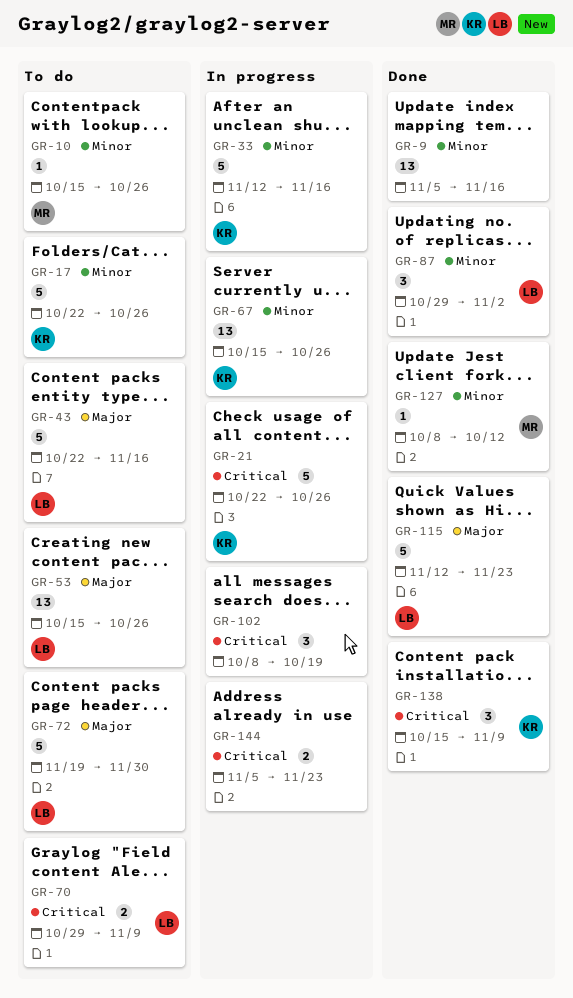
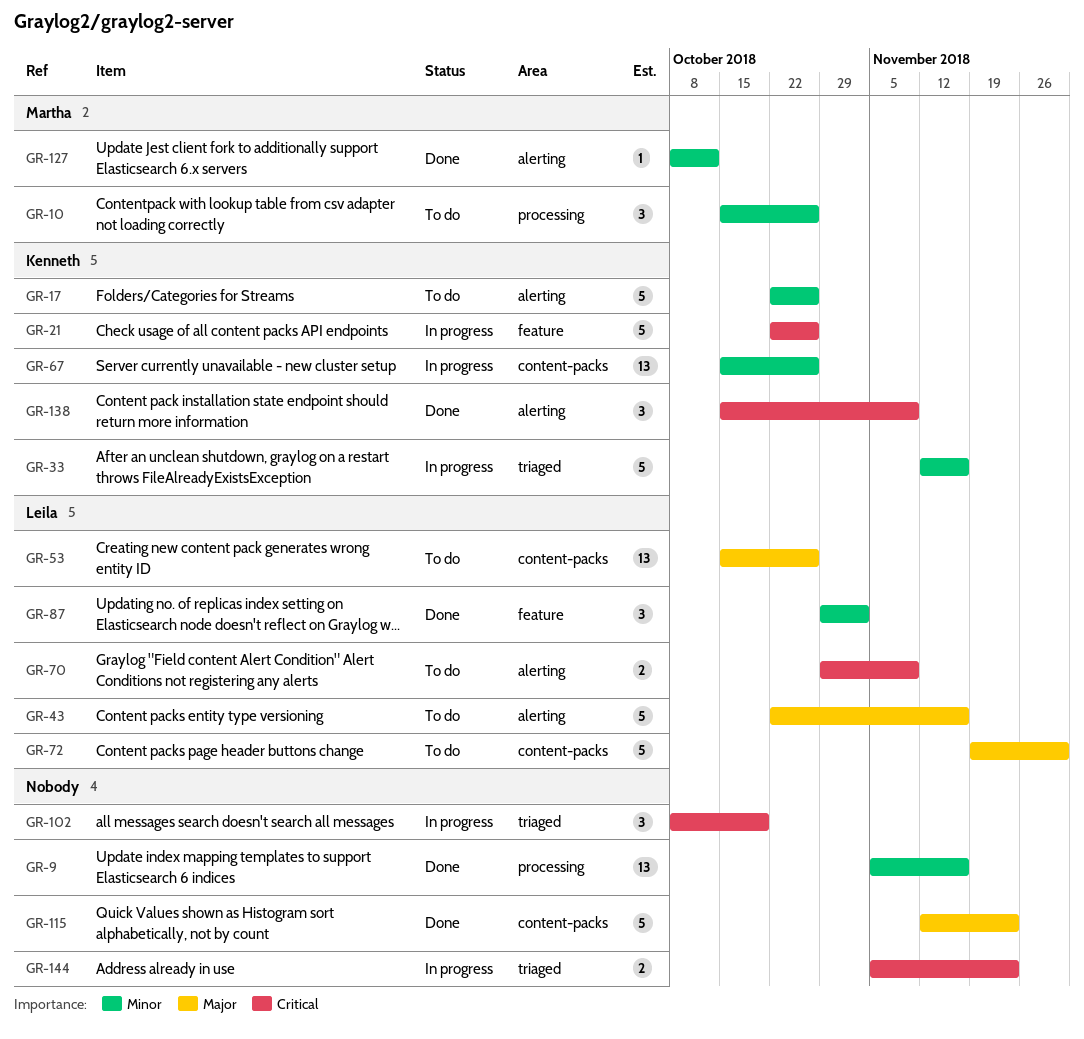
GR-10, estimate: 1 -> 3
GR-115, owner: Leila -> none

